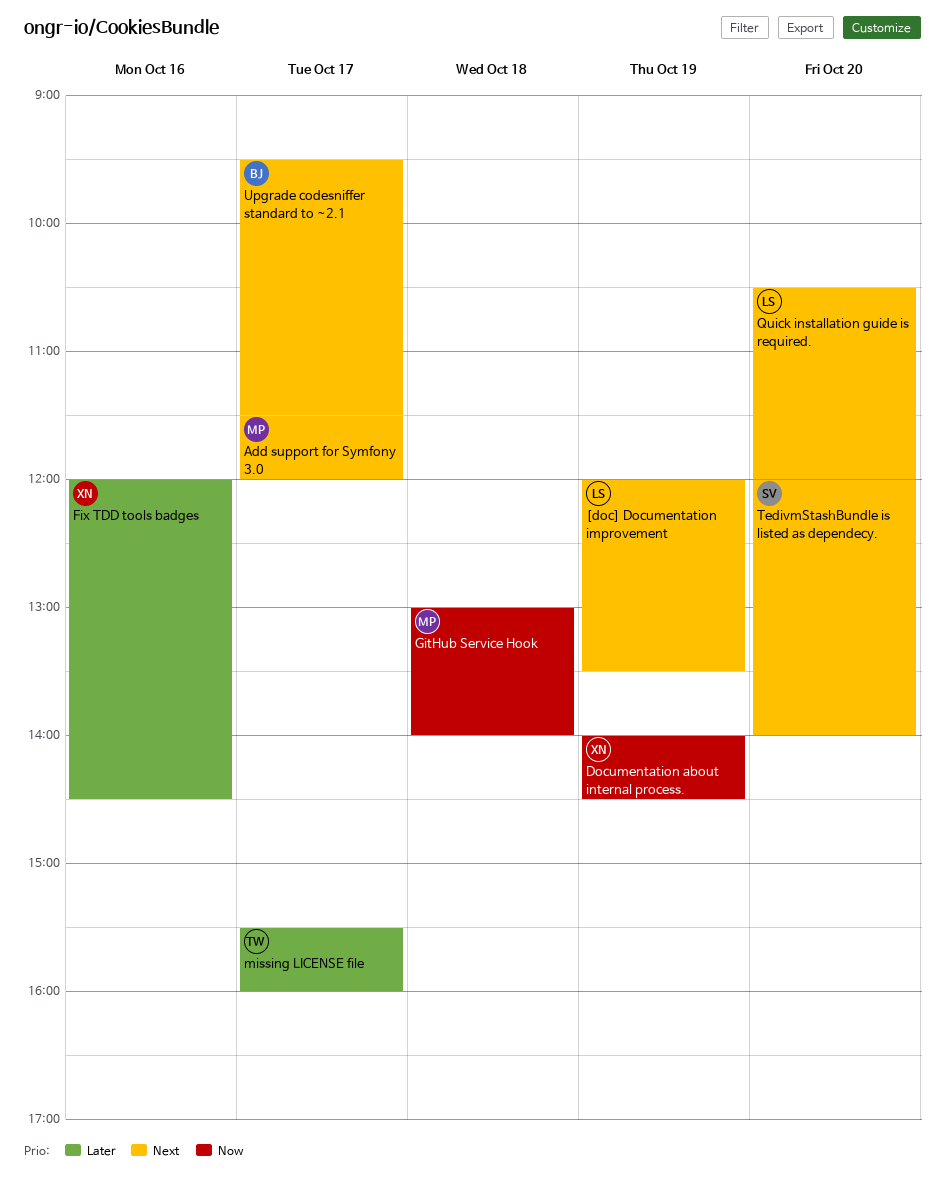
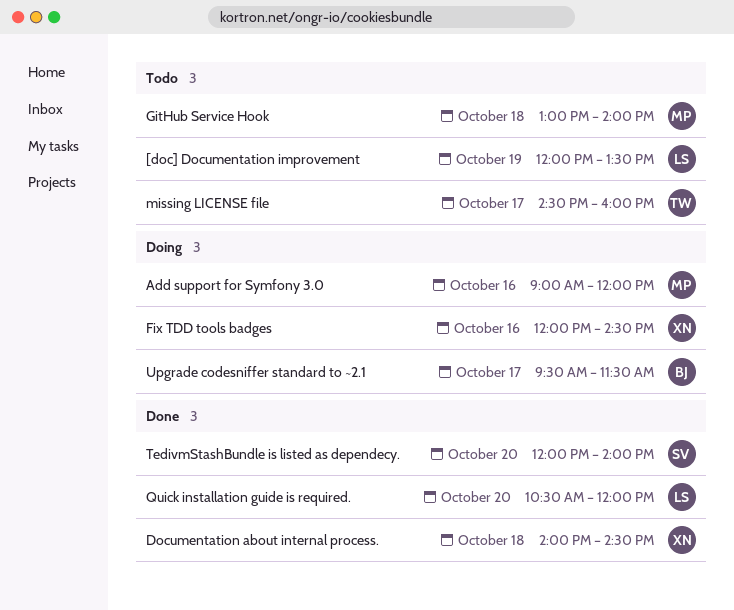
Add support for Symfony 3.0, day: Oct 17 -> Oct 16
Add support for Symfony 3.0, begins: 11:30 -> 09:00
Documentation about internal process., day: Oct 19 -> Oct 18
missing LICENSE file, begins: 15:30 -> 14:30

